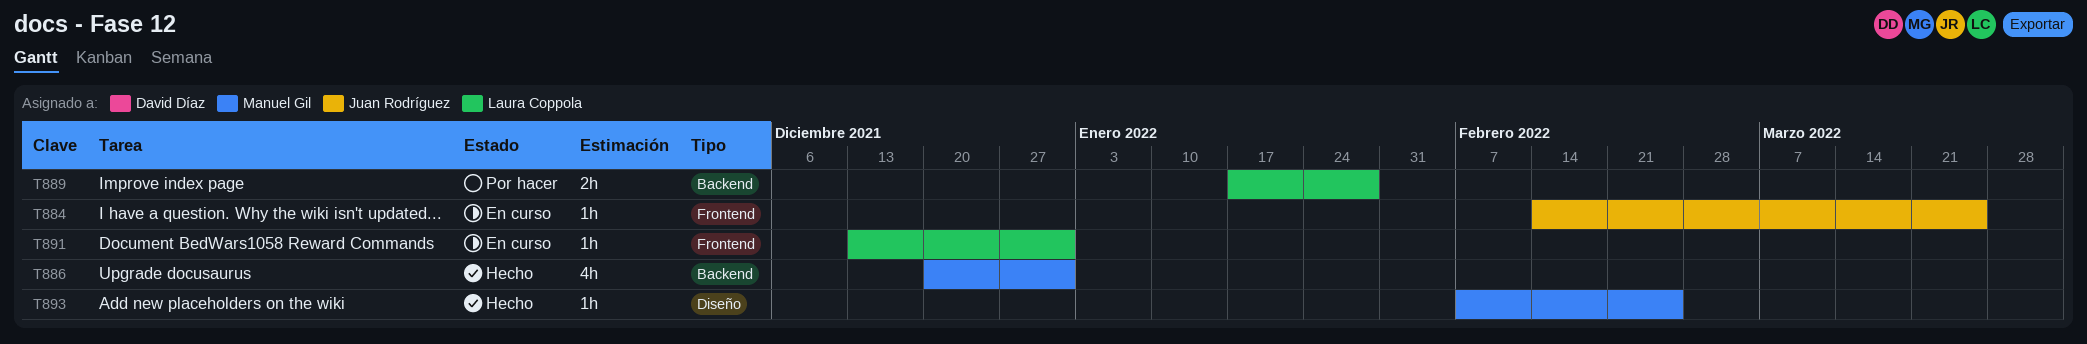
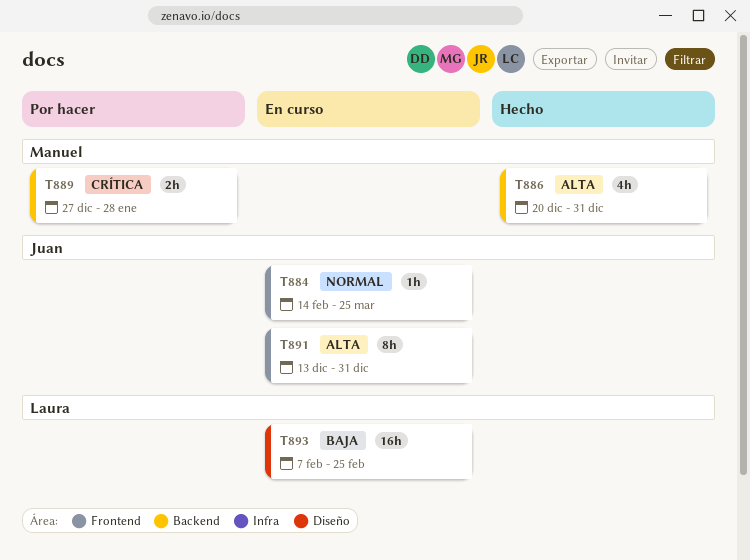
T889, owner: Laura Coppola -> Manuel Gil
T889, start: Jan 17 -> Dec 27
T891, owner: Laura Coppola -> Juan Rodríguez
T891, estimate: 1h -> 8h
T893, status: Hecho -> En curso
T893, owner: Manuel Gil -> Laura Coppola
T893, estimate: 1h -> 16h

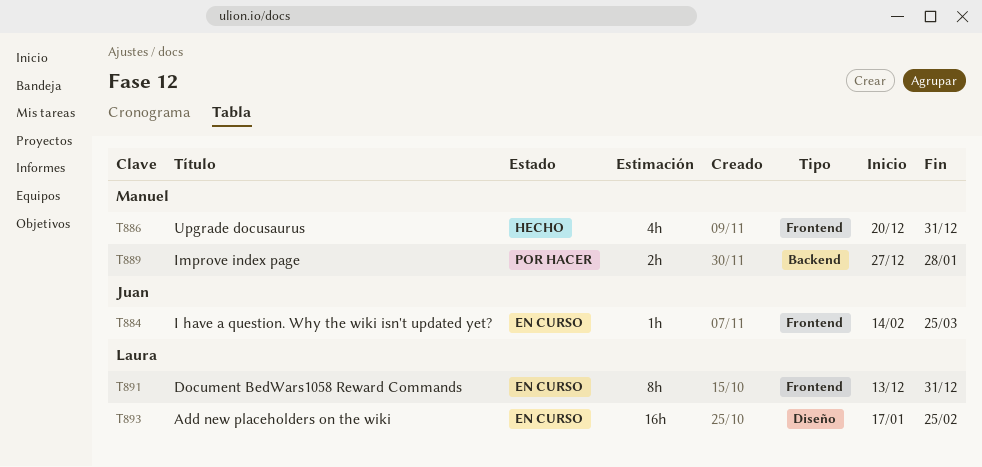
T886, label: Backend -> Frontend
T891, owner: Juan -> Laura
T893, start: Feb 7 -> Jan 17

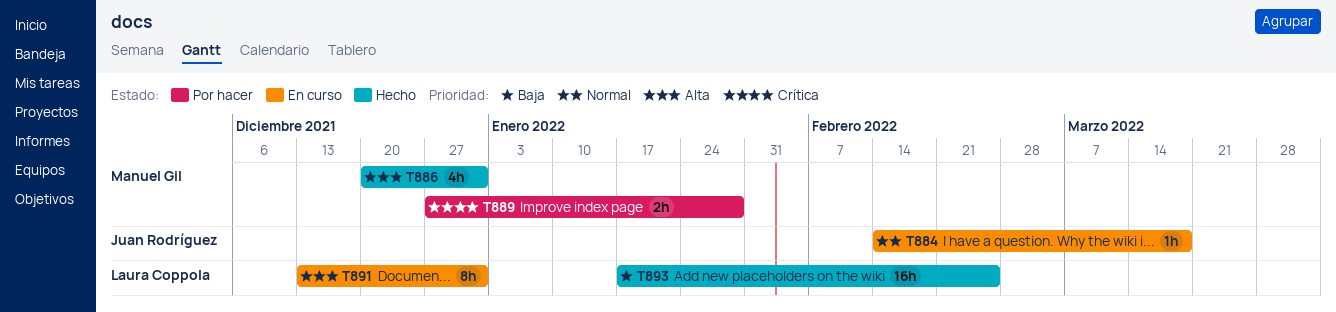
T884, due: Mar 25 -> Mar 18
T893, status: En curso -> Hecho

